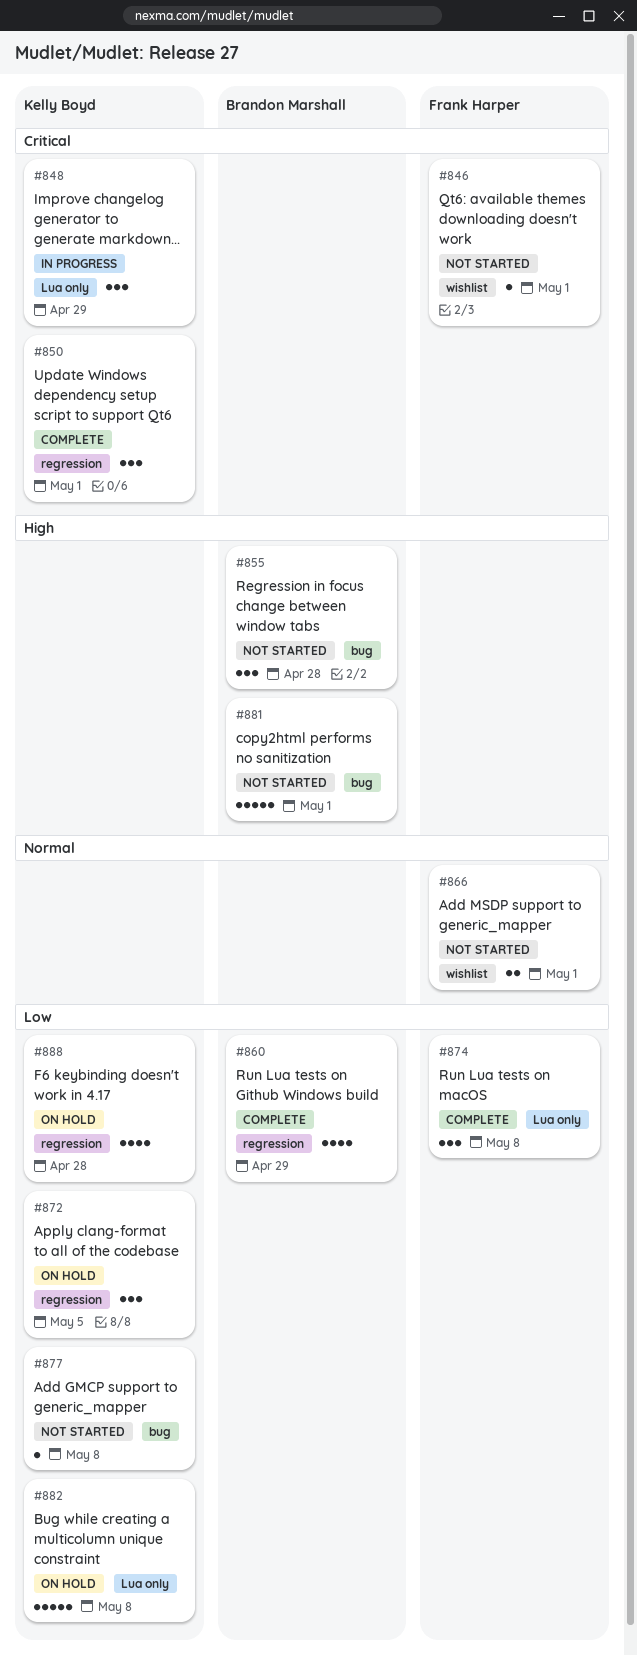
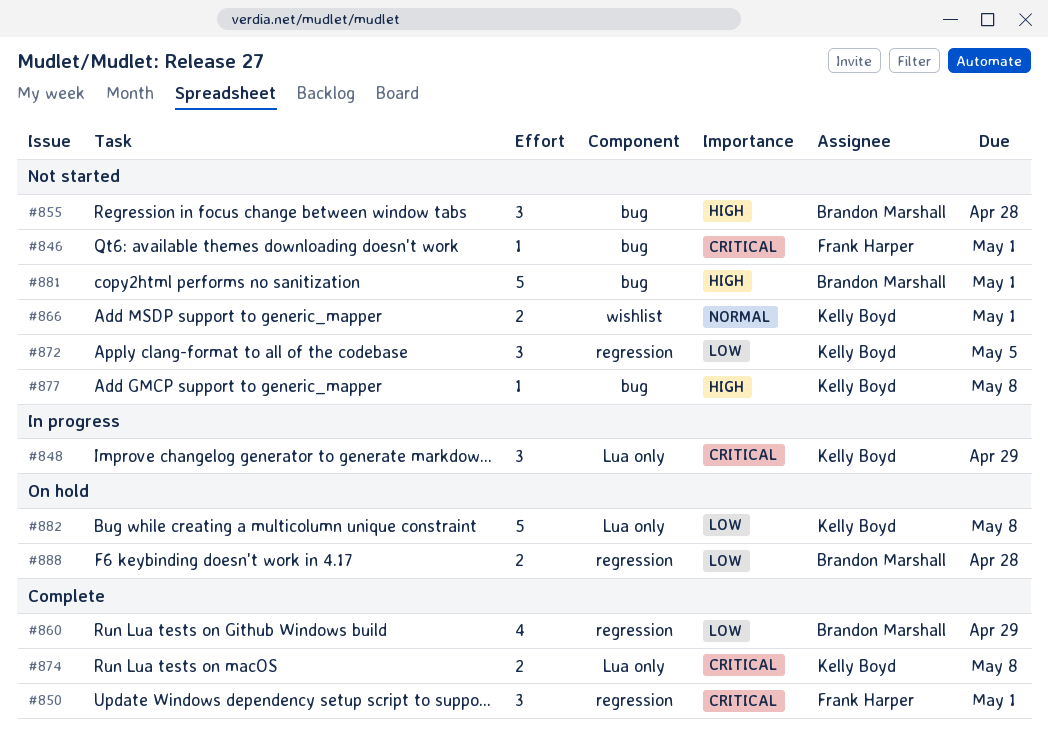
#846, label: wishlist -> bug
#850, owner: Kelly Boyd -> Frank Harper
#866, owner: Frank Harper -> Kelly Boyd
#872, status: On hold -> Not started
#874, owner: Frank Harper -> Kelly Boyd
#874, priority: Low -> Critical
#874, estimate: 3 -> 2
#877, priority: Low -> High
#888, owner: Kelly Boyd -> Brandon Marshall
#888, estimate: 4 -> 2

